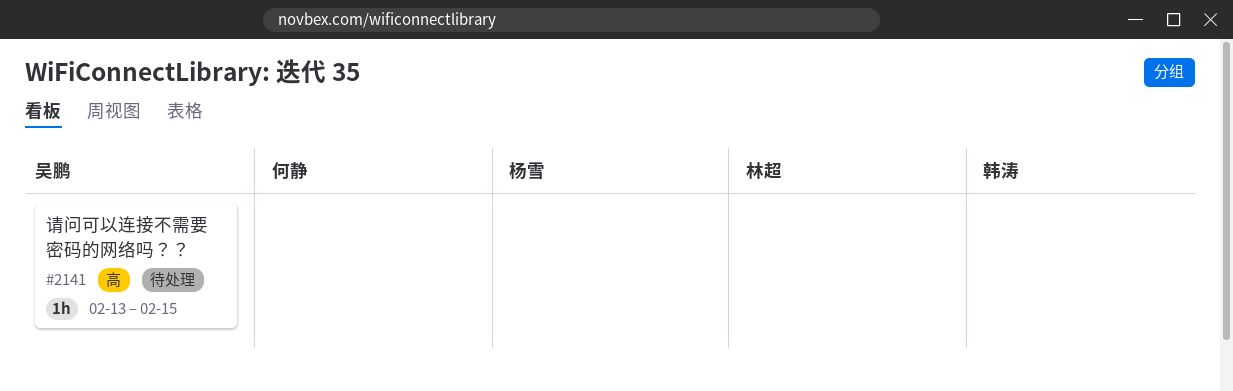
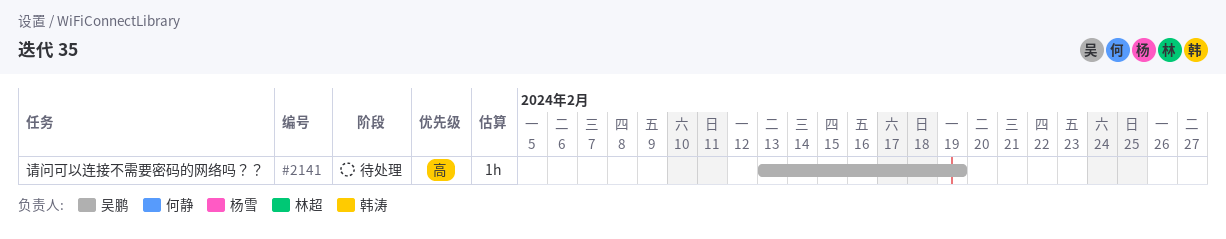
#2141, due: Feb 15 -> Feb 19

